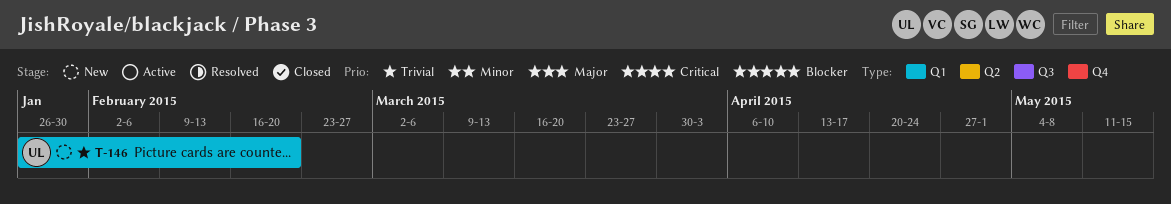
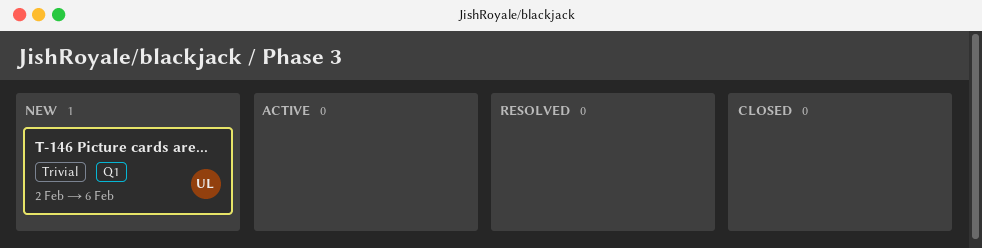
T-146, start: Jan 26 -> Feb 2
T-146, due: Feb 20 -> Feb 6

